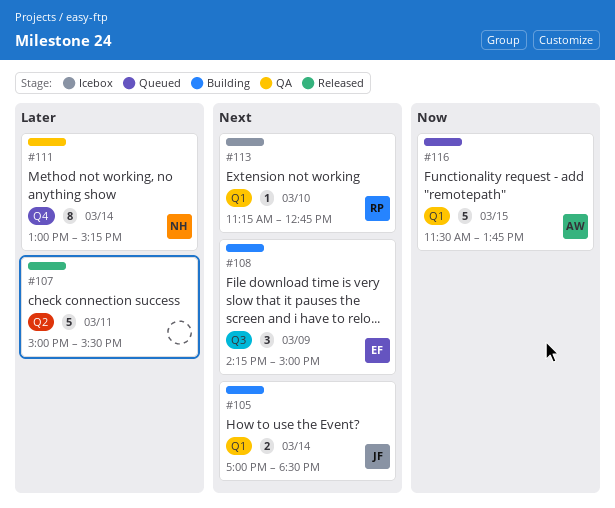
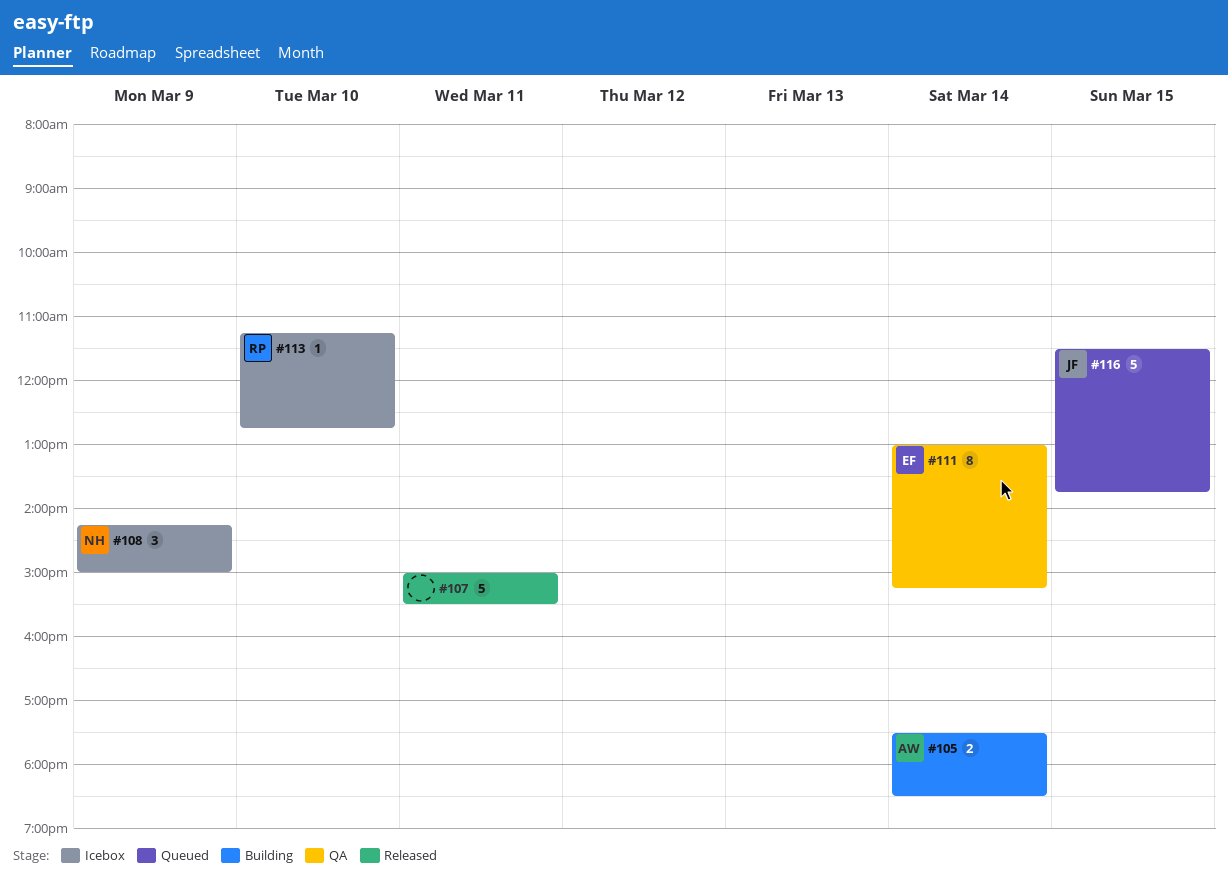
#105, owner: JF -> AW
#105, begins: 17:00 -> 17:30
#108, status: Building -> Icebox
#108, owner: EF -> NH
#111, owner: NH -> EF
#116, owner: AW -> JF

